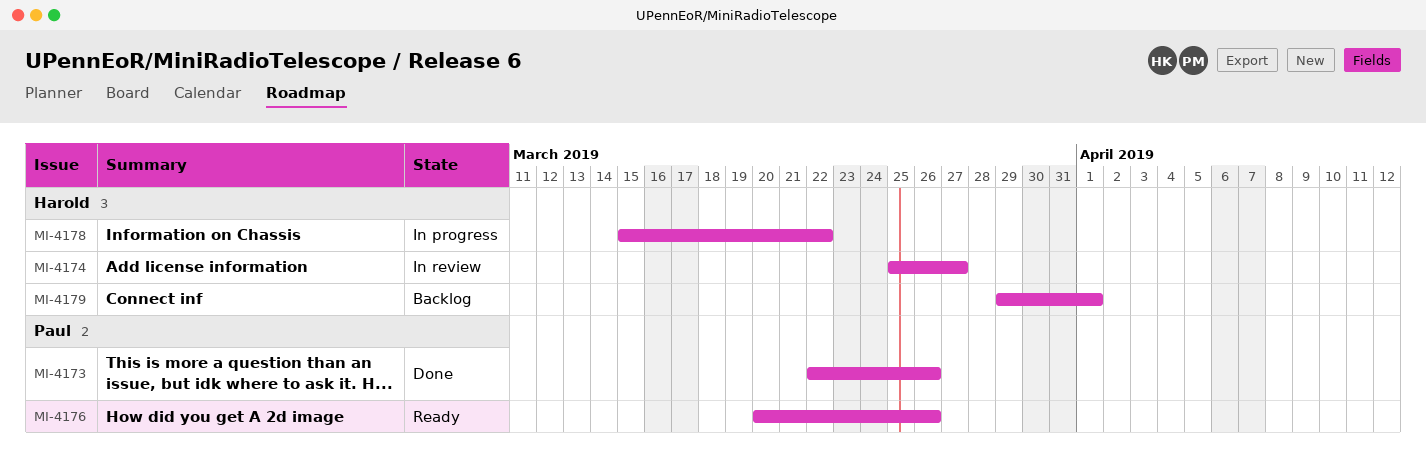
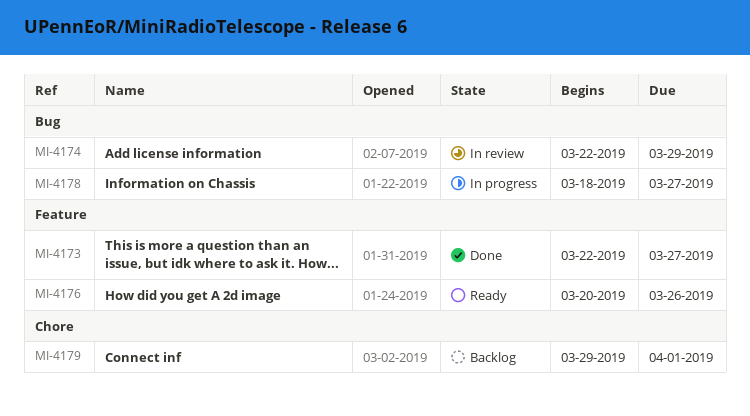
MI-4173, due: Mar 26 -> Mar 27
MI-4174, start: Mar 25 -> Mar 22
MI-4174, due: Mar 27 -> Mar 29
MI-4178, start: Mar 15 -> Mar 18
MI-4178, due: Mar 22 -> Mar 27

